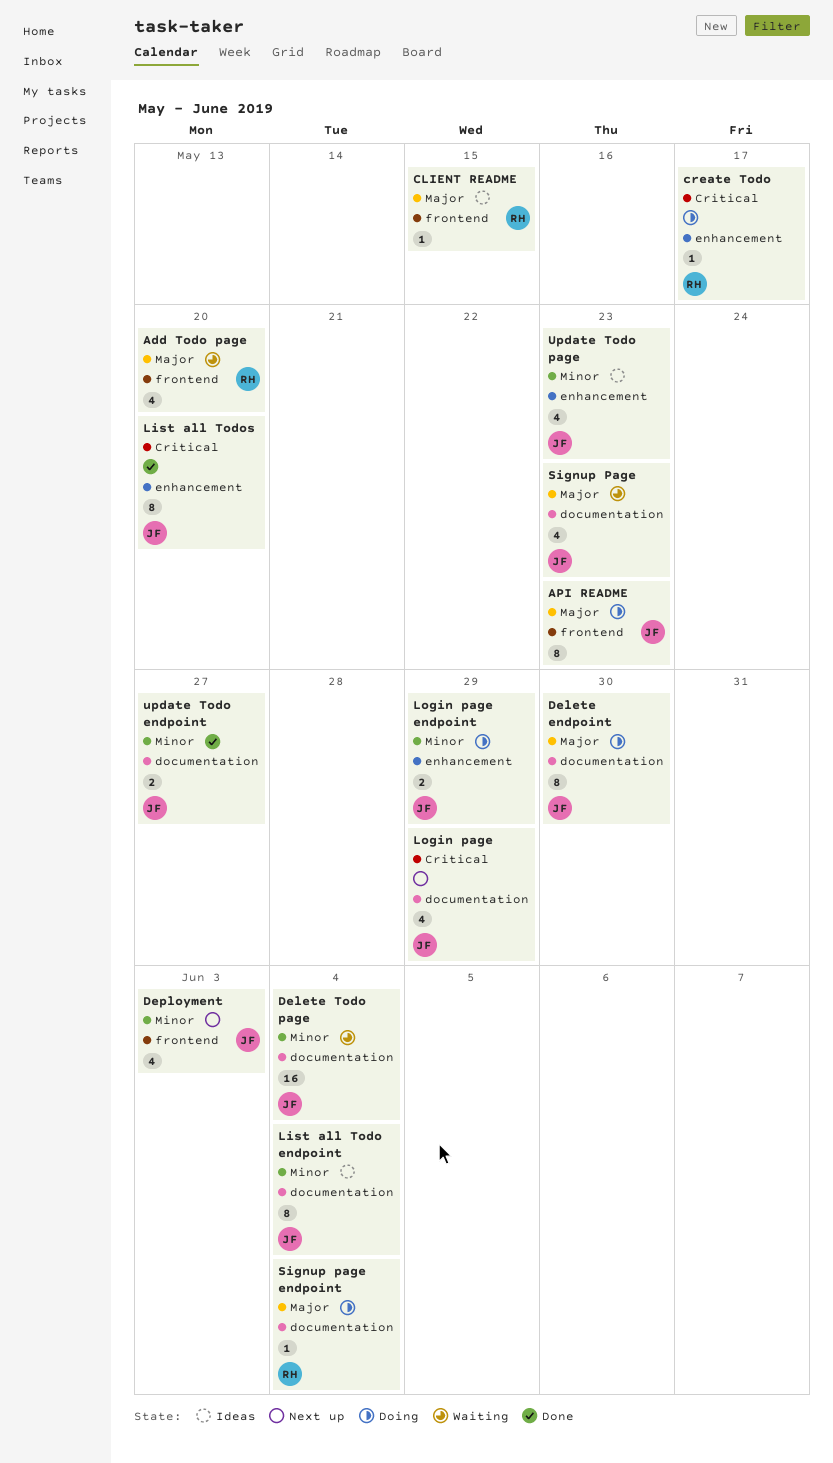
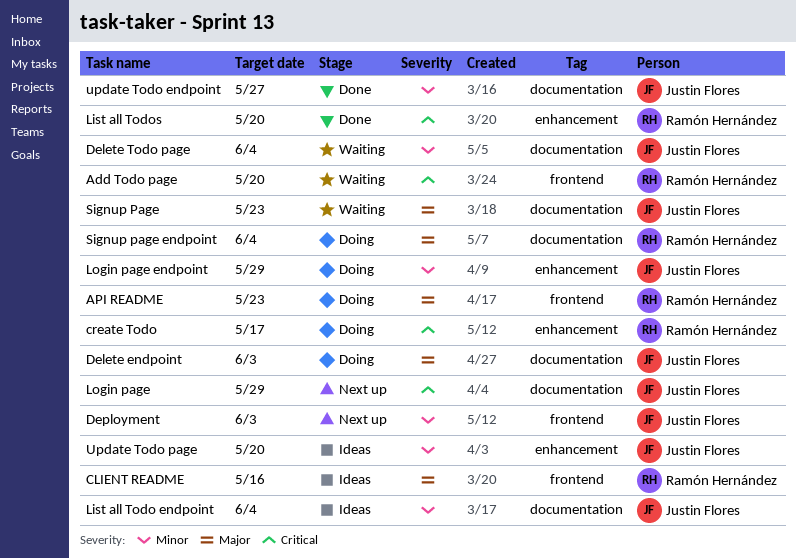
Add Todo page, priority: Major -> Critical
API README, owner: Justin Flores -> Ramón Hernández
CLIENT README, due: May 15 -> May 16
Delete endpoint, due: May 30 -> Jun 3
List all Todos, owner: Justin Flores -> Ramón Hernández
Update Todo page, due: May 23 -> May 20

